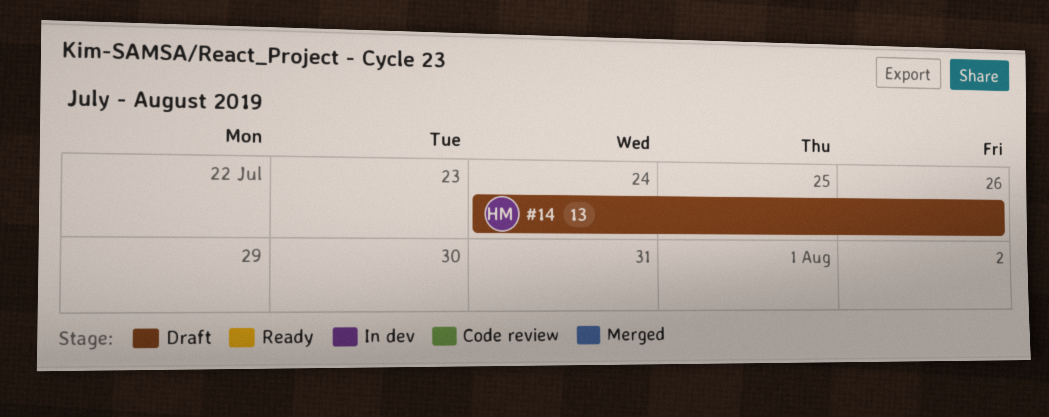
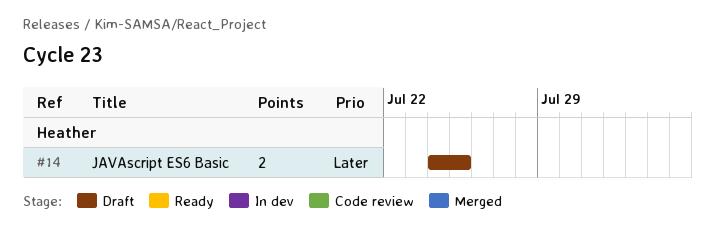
#14, estimate: 13 -> 2
#14, due: Jul 26 -> Jul 25

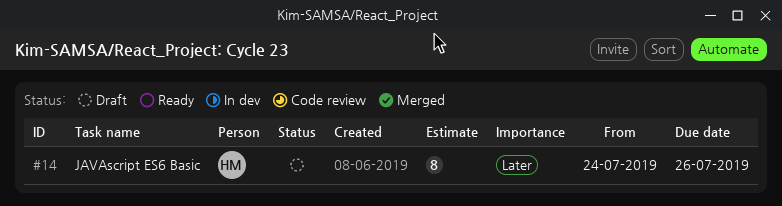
#14, estimate: 2 -> 8
#14, due: Jul 25 -> Jul 26

